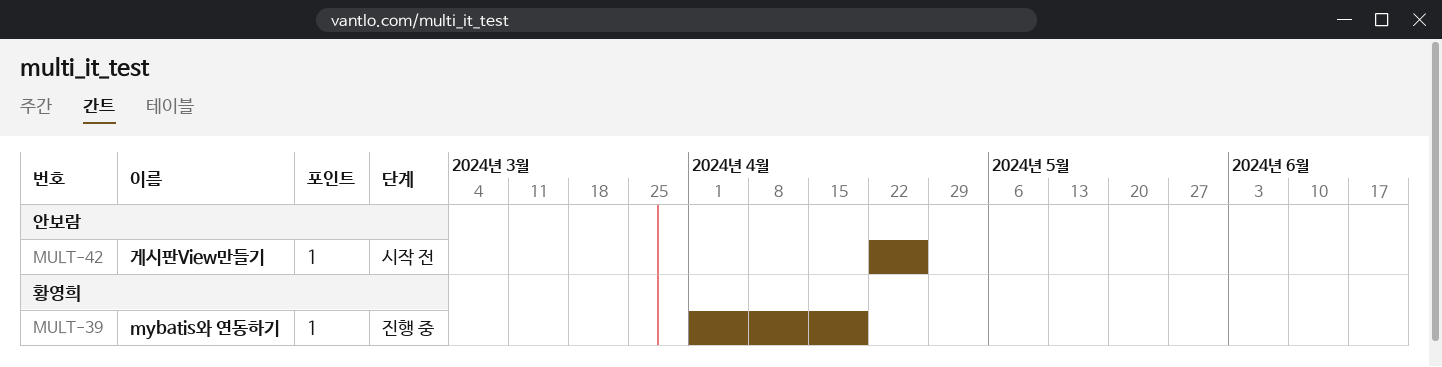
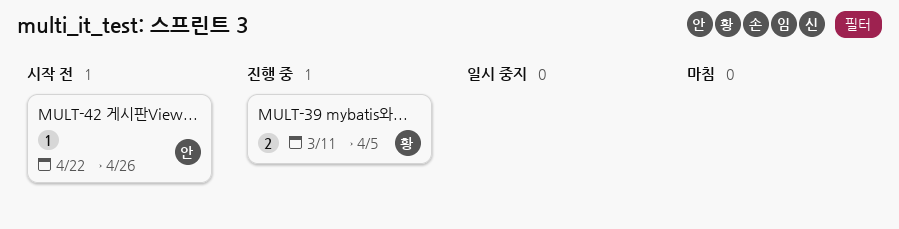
MULT-39, estimate: 1 -> 2
MULT-39, start: Apr 1 -> Mar 11
MULT-39, due: Apr 19 -> Apr 5

